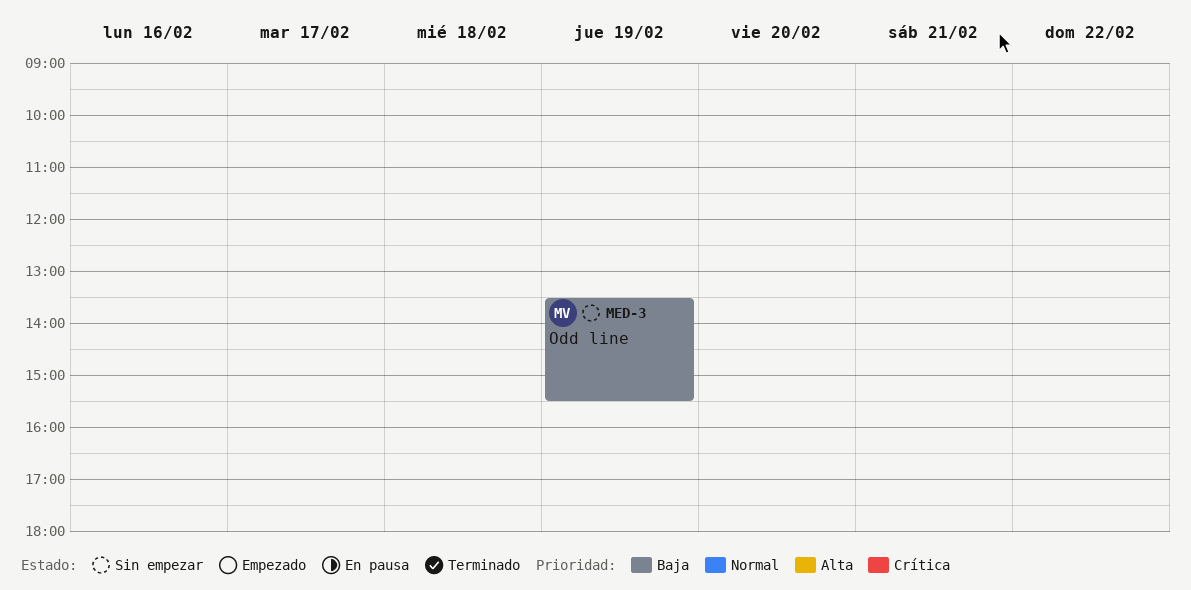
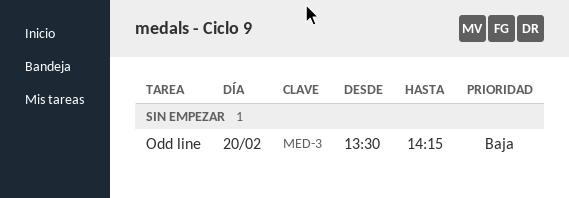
MED-3, day: Feb 19 -> Feb 20
MED-3, ends: 15:30 -> 14:15

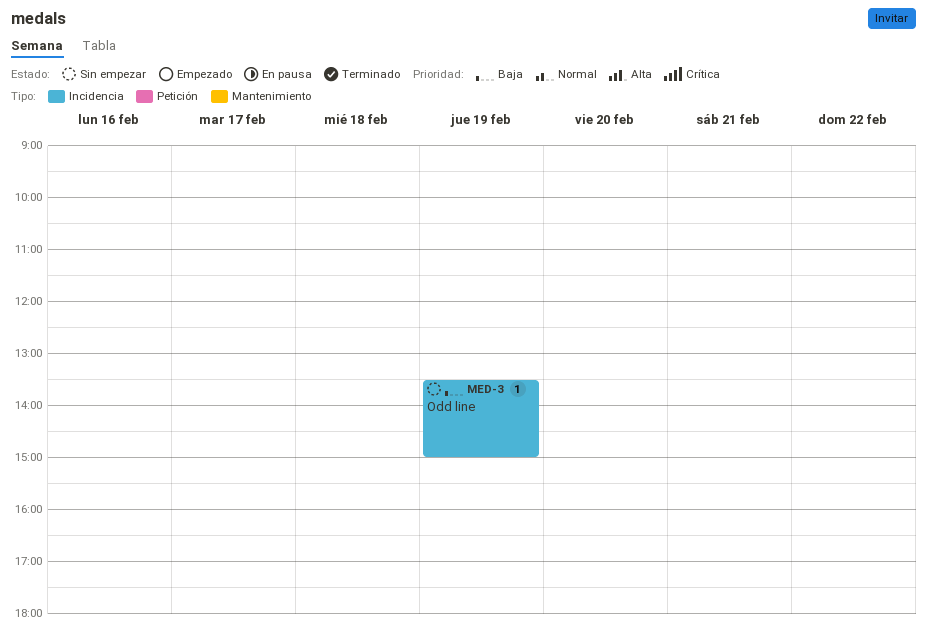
MED-3, day: Feb 20 -> Feb 19
MED-3, ends: 14:15 -> 15:00

